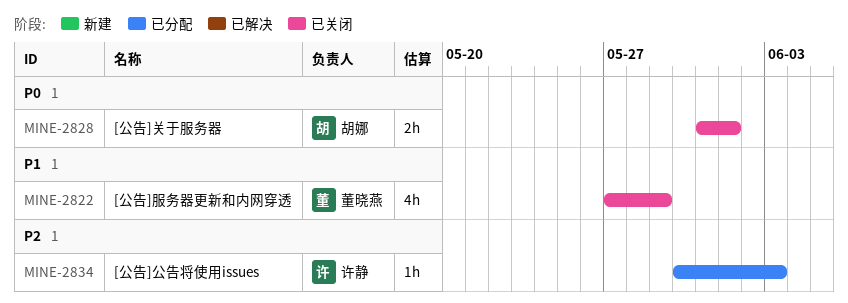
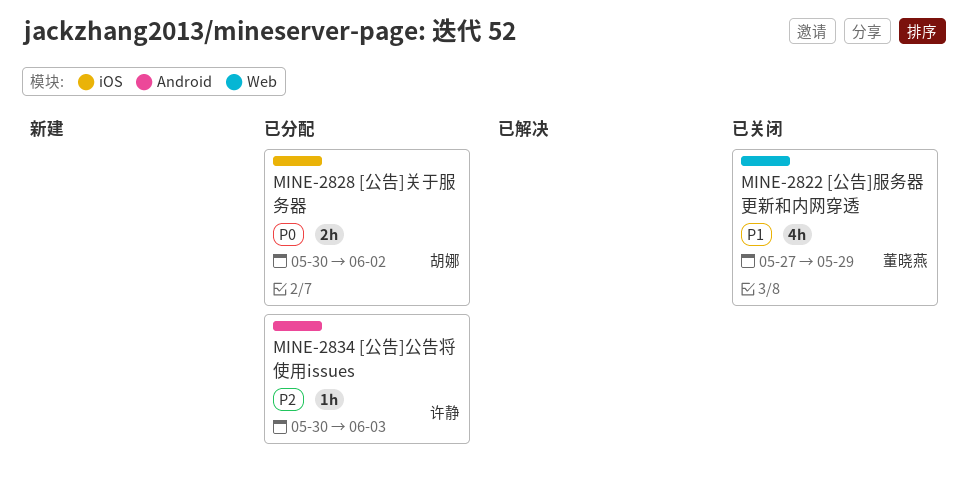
MINE-2828, status: 已关闭 -> 已分配
MINE-2828, start: May 31 -> May 30
MINE-2828, due: Jun 1 -> Jun 2

